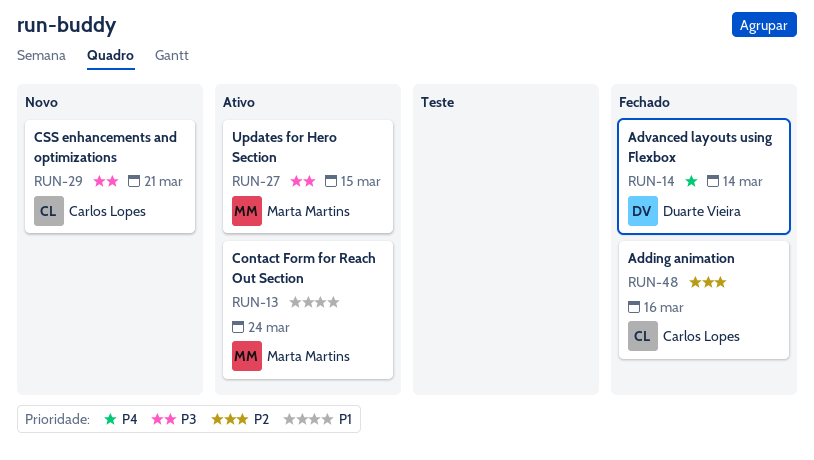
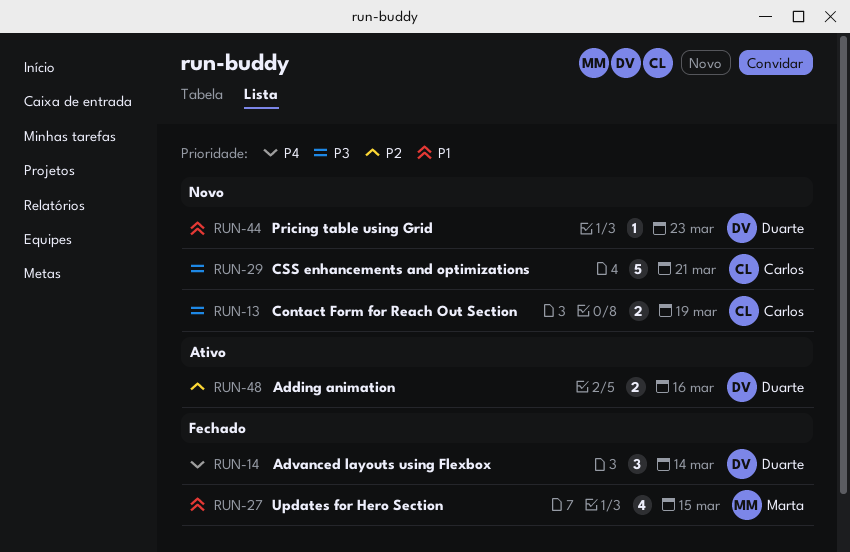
RUN-13, status: Ativo -> Novo
RUN-13, owner: Marta Martins -> Carlos Lopes
RUN-13, priority: P1 -> P3
RUN-13, due: Mar 24 -> Mar 19
RUN-27, status: Ativo -> Fechado
RUN-27, priority: P3 -> P1
RUN-44: none -> present
RUN-48, status: Fechado -> Ativo
RUN-48, owner: Carlos Lopes -> Duarte Vieira

